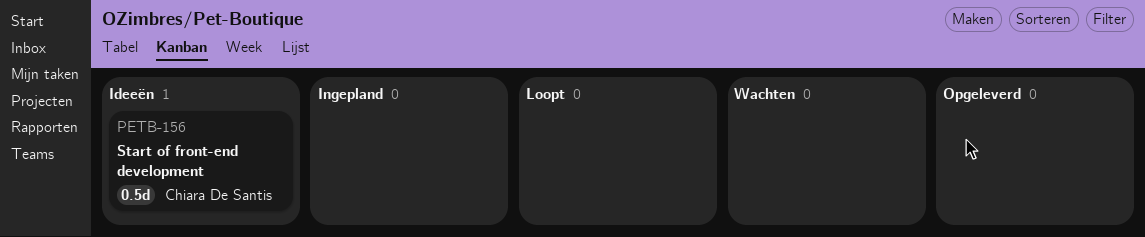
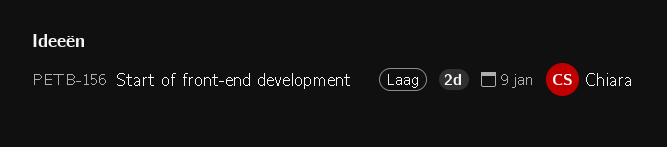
PETB-156, estimate: 0.5d -> 2d

